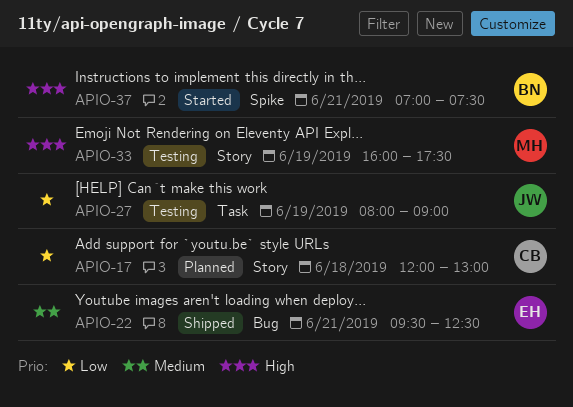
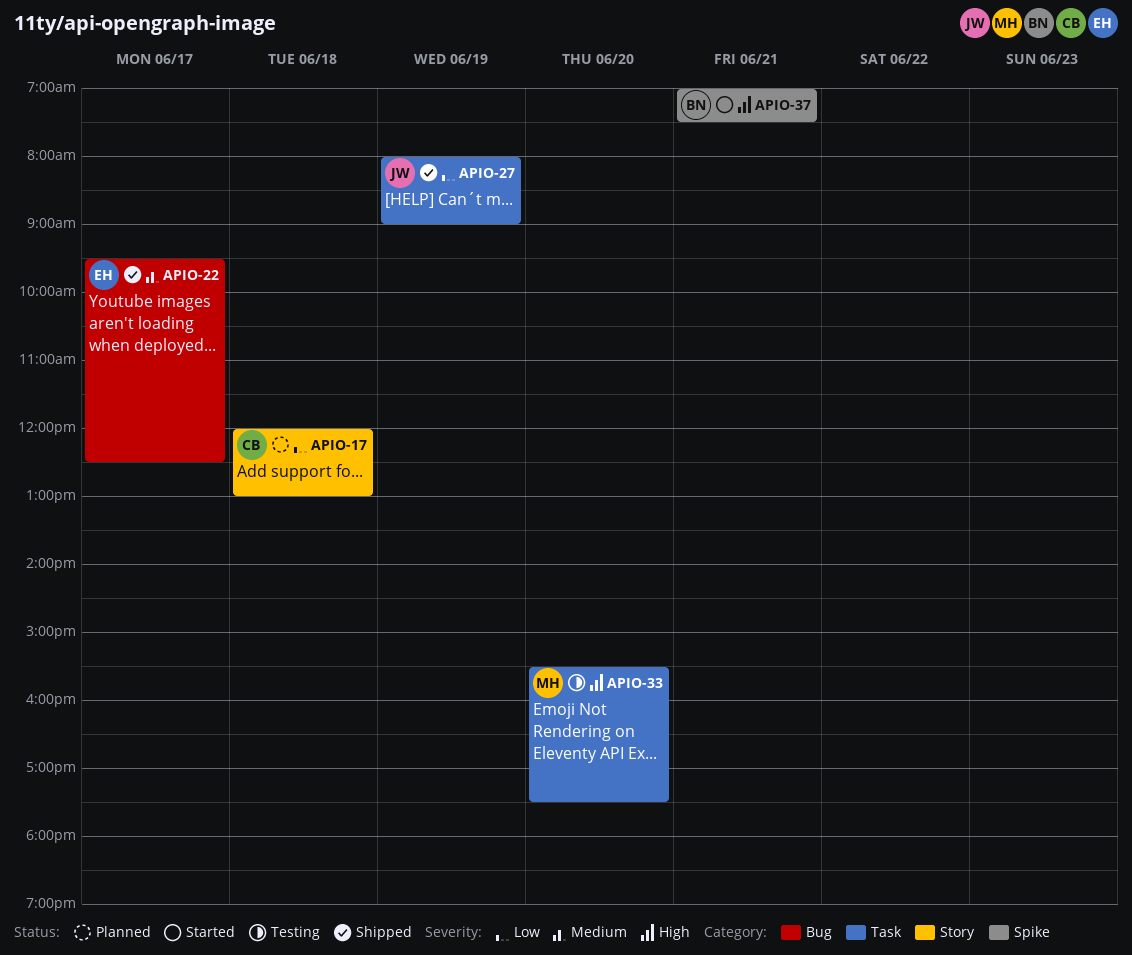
APIO-22, day: Jun 21 -> Jun 17
APIO-27, status: Testing -> Shipped
APIO-33, label: Story -> Task
APIO-33, day: Jun 19 -> Jun 20
APIO-33, begins: 16:00 -> 15:30

